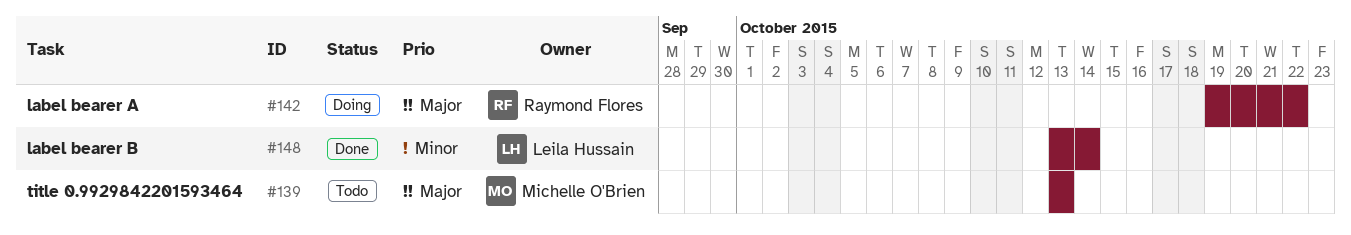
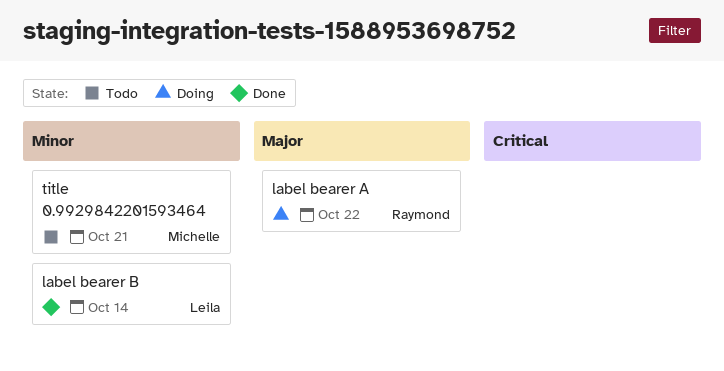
title 0.9929842201593464, priority: Major -> Minor
title 0.9929842201593464, due: Oct 13 -> Oct 21

